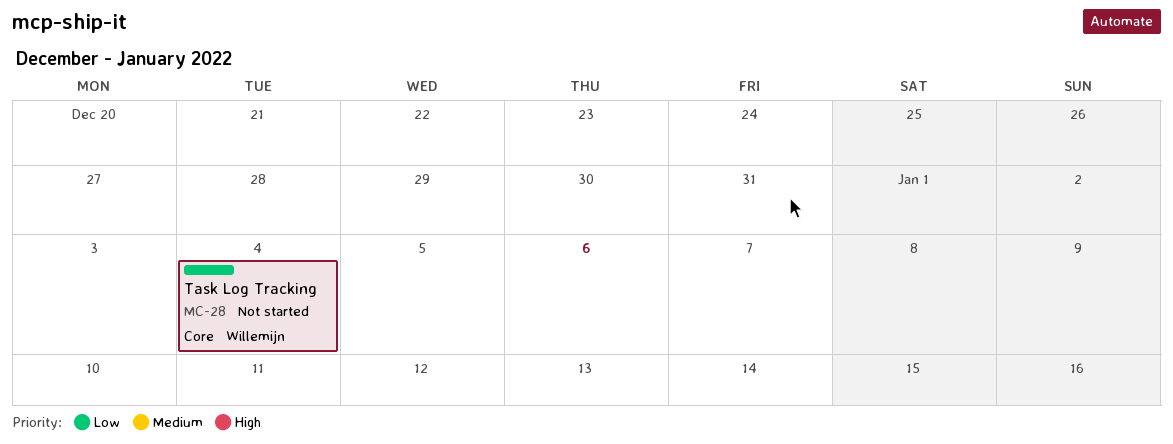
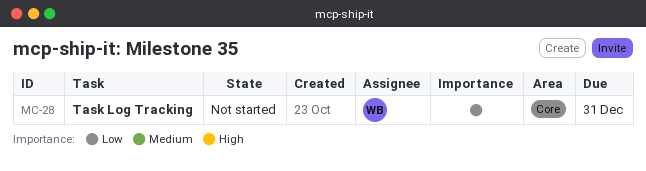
MC-28, due: Jan 4 -> Dec 31

